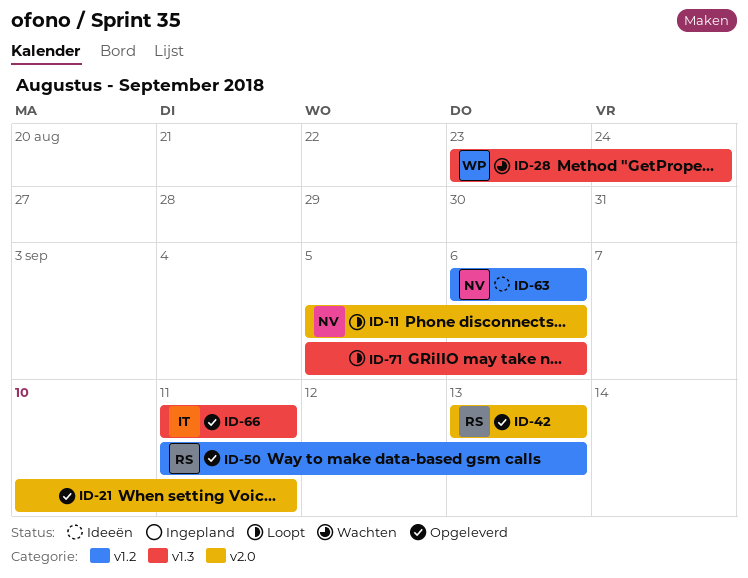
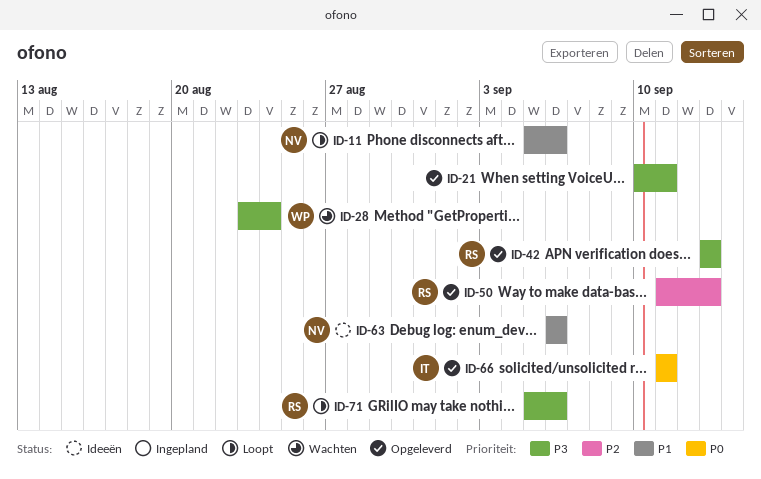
ID-71, owner: none -> RS

